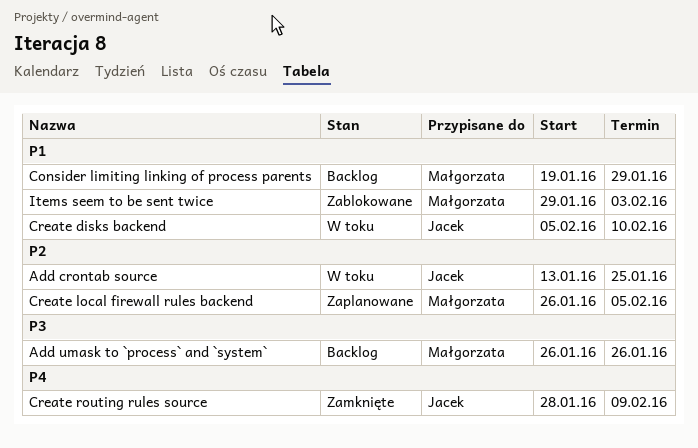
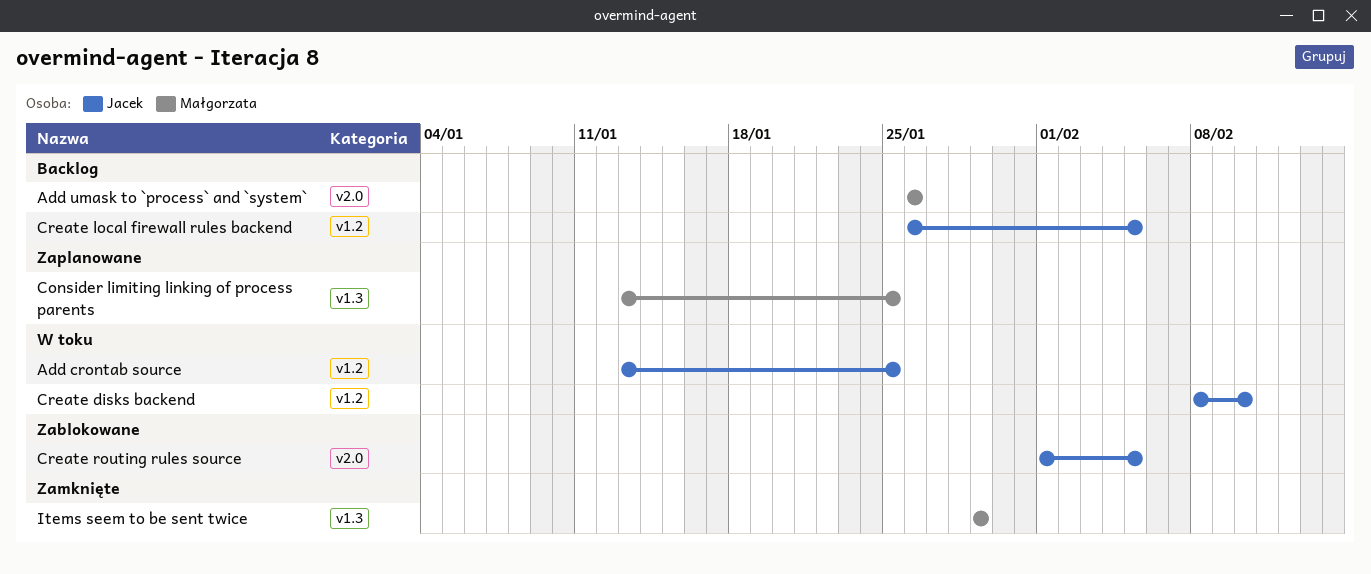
Consider limiting linking of process parents, status: Backlog -> Zaplanowane
Consider limiting linking of process parents, start: Jan 19 -> Jan 13
Consider limiting linking of process parents, due: Jan 29 -> Jan 25
Create disks backend, start: Feb 5 -> Feb 8
Create local firewall rules backend, status: Zaplanowane -> Backlog
Create local firewall rules backend, owner: Małgorzata -> Jacek
Create routing rules source, status: Zamknięte -> Zablokowane
Create routing rules source, start: Jan 28 -> Feb 1
Create routing rules source, due: Feb 9 -> Feb 5
Items seem to be sent twice, status: Zablokowane -> Zamknięte
Items seem to be sent twice, due: Feb 3 -> Jan 29

